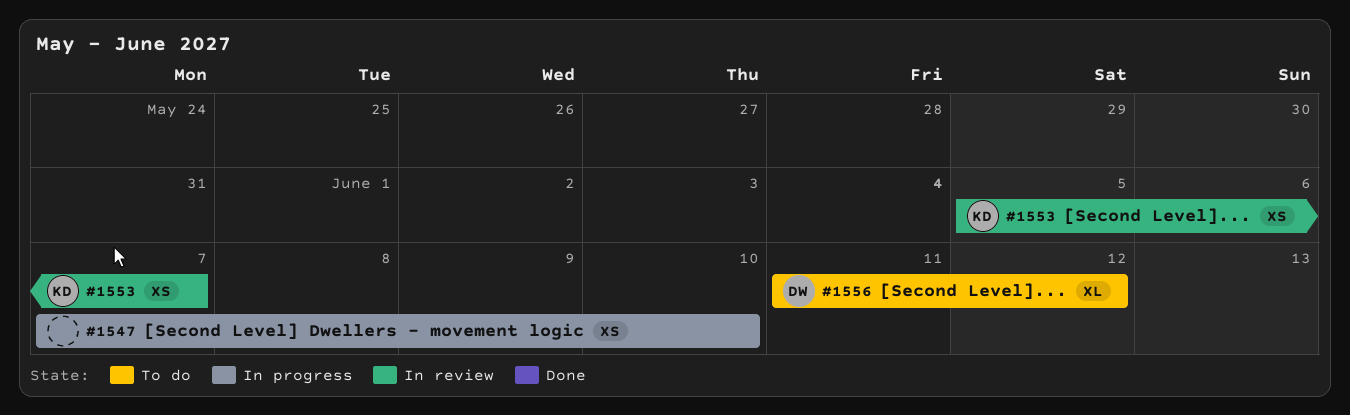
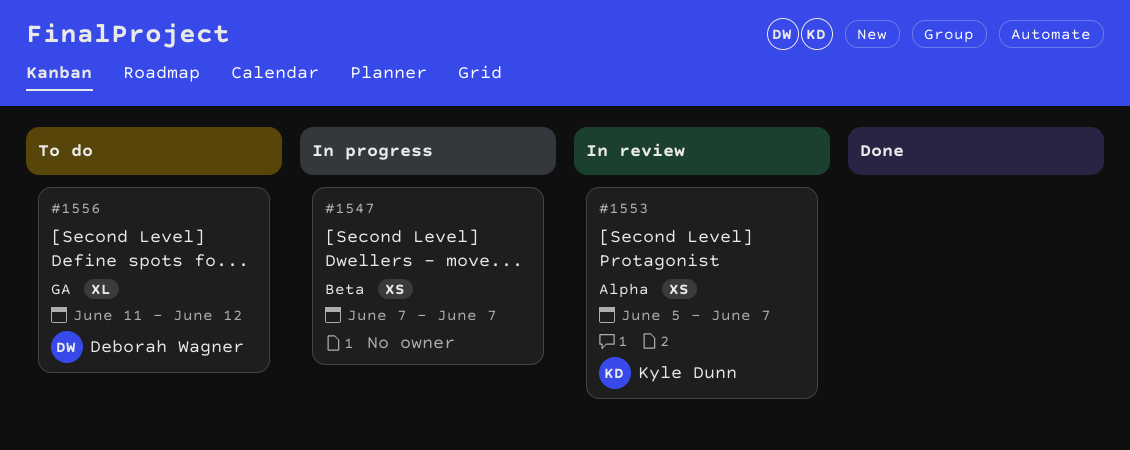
#1547, due: Jun 10 -> Jun 7

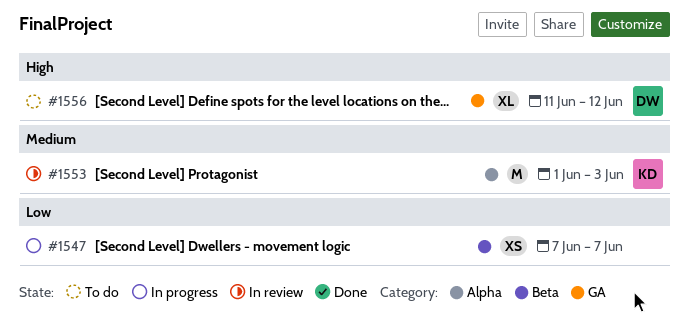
#1553, estimate: XS -> M
#1553, start: Jun 5 -> Jun 1
#1553, due: Jun 7 -> Jun 3

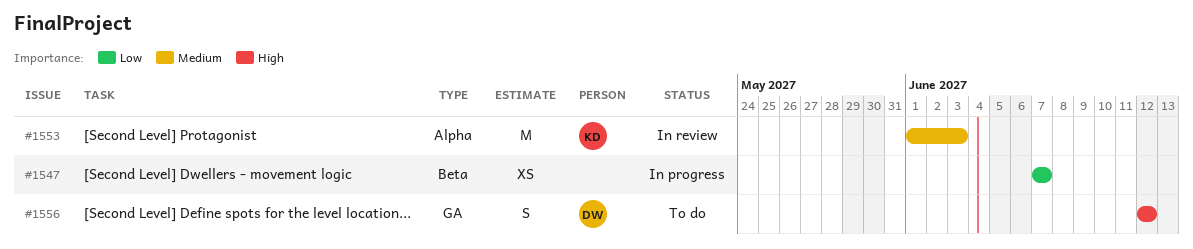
#1556, estimate: XL -> S
#1556, start: Jun 11 -> Jun 12

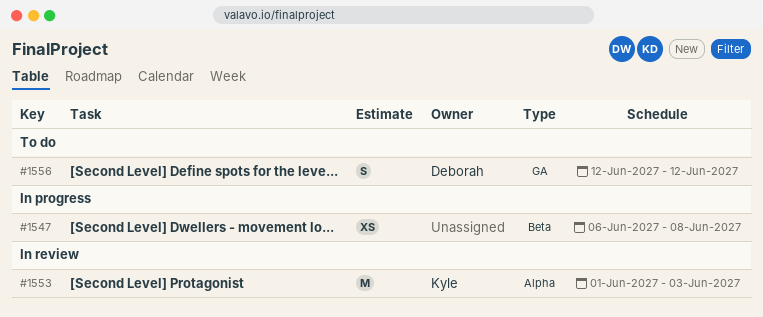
#1547, start: Jun 7 -> Jun 6
#1547, due: Jun 7 -> Jun 8

